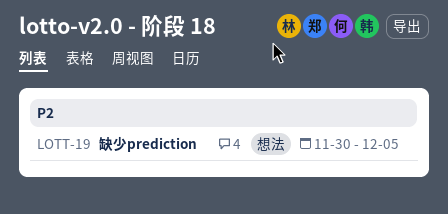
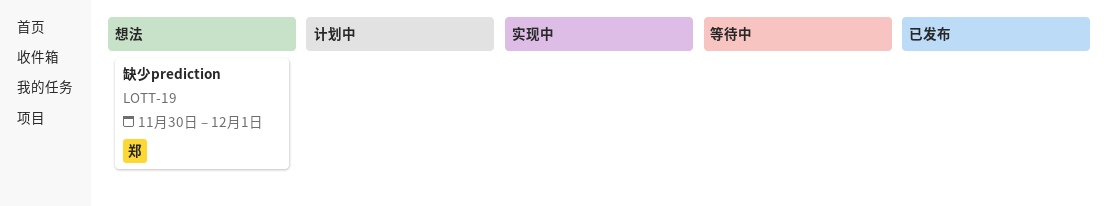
LOTT-19, due: Dec 5 -> Dec 1

